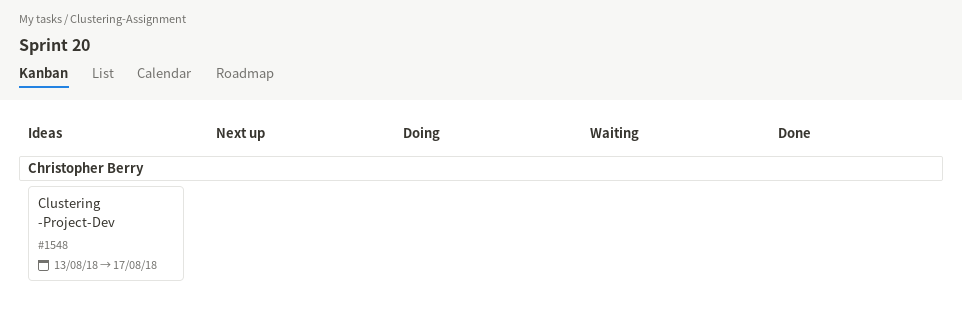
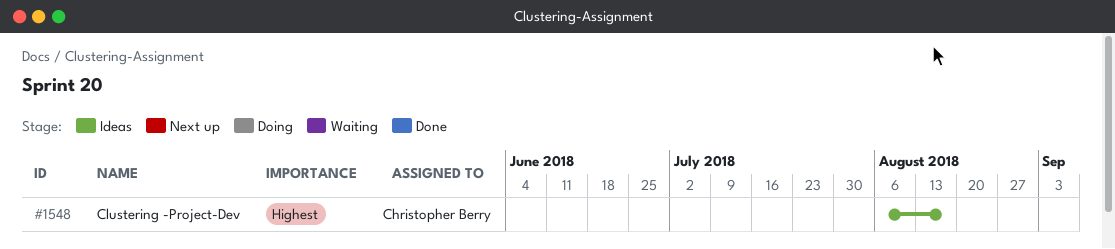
#1548, start: Aug 13 -> Aug 6

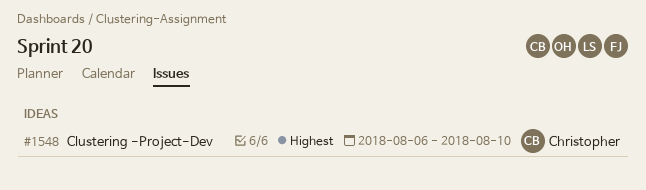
#1548, due: Aug 17 -> Aug 10

